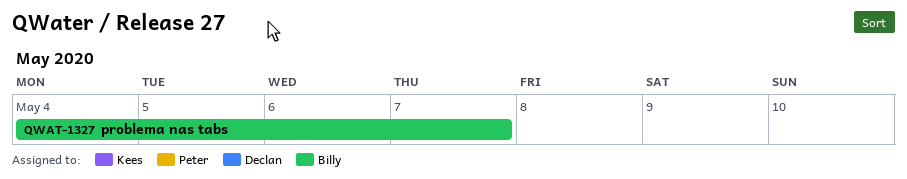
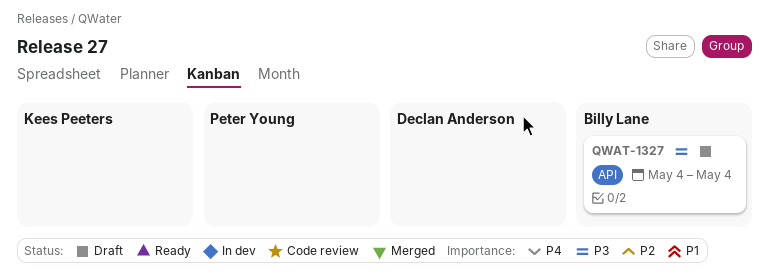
QWAT-1327, due: May 7 -> May 4

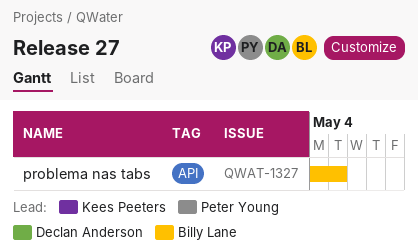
QWAT-1327, due: May 4 -> May 5

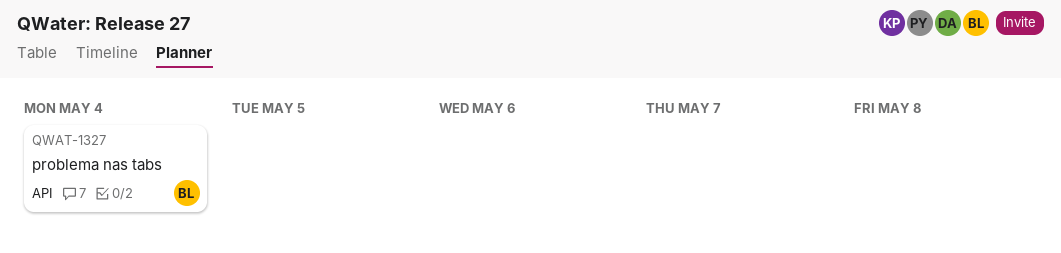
QWAT-1327, due: May 5 -> May 4

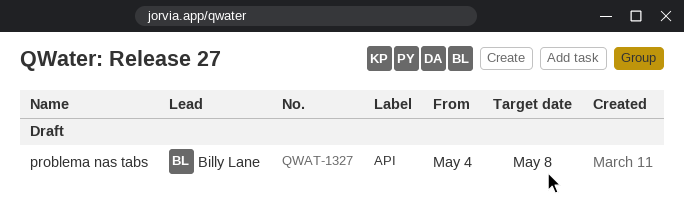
QWAT-1327, due: May 4 -> May 8

